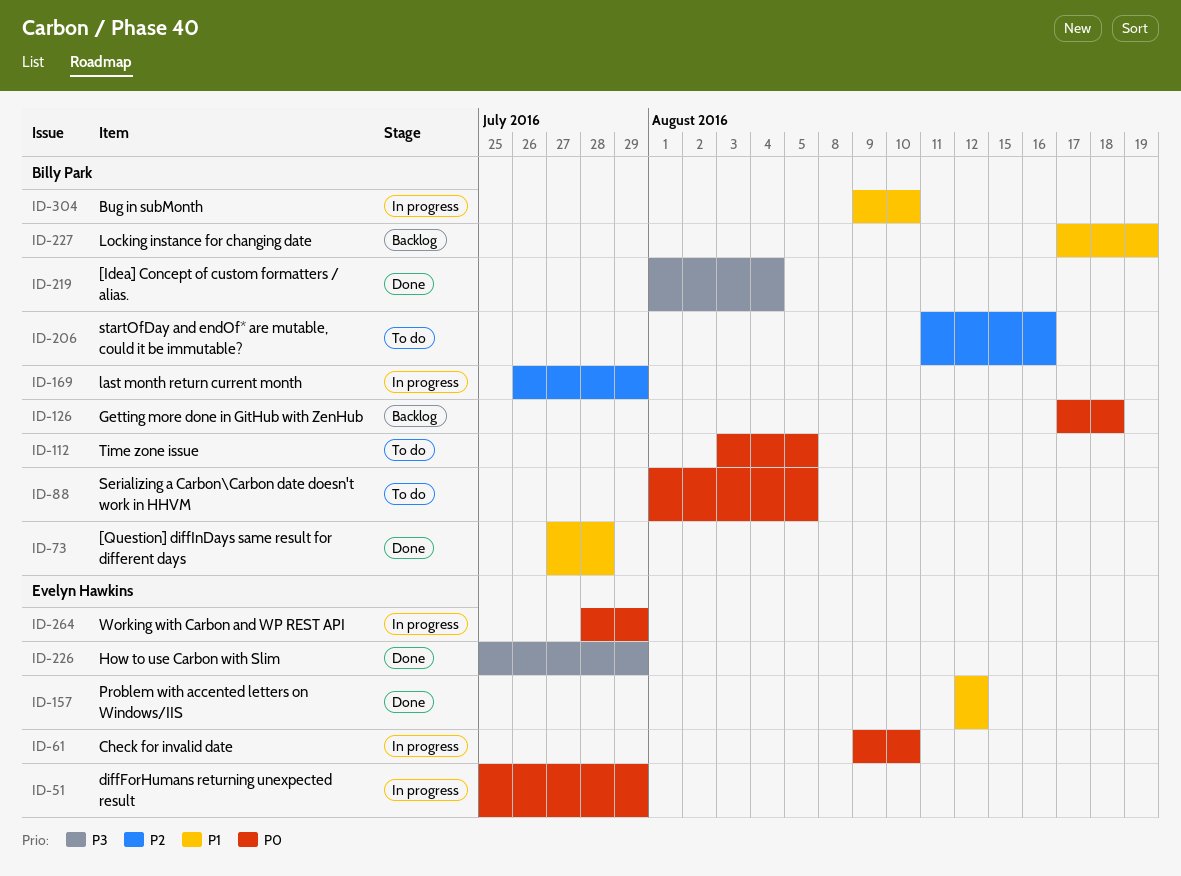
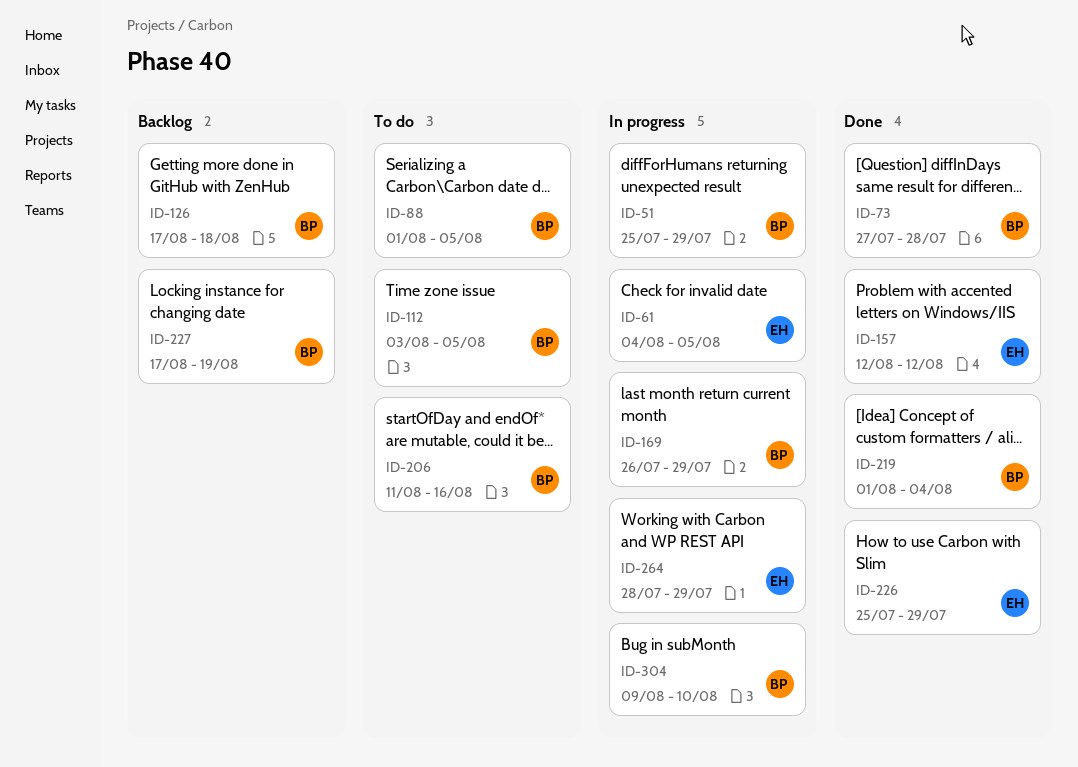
ID-51, owner: Evelyn Hawkins -> Billy Park
ID-61, start: Aug 9 -> Aug 4
ID-61, due: Aug 10 -> Aug 5

